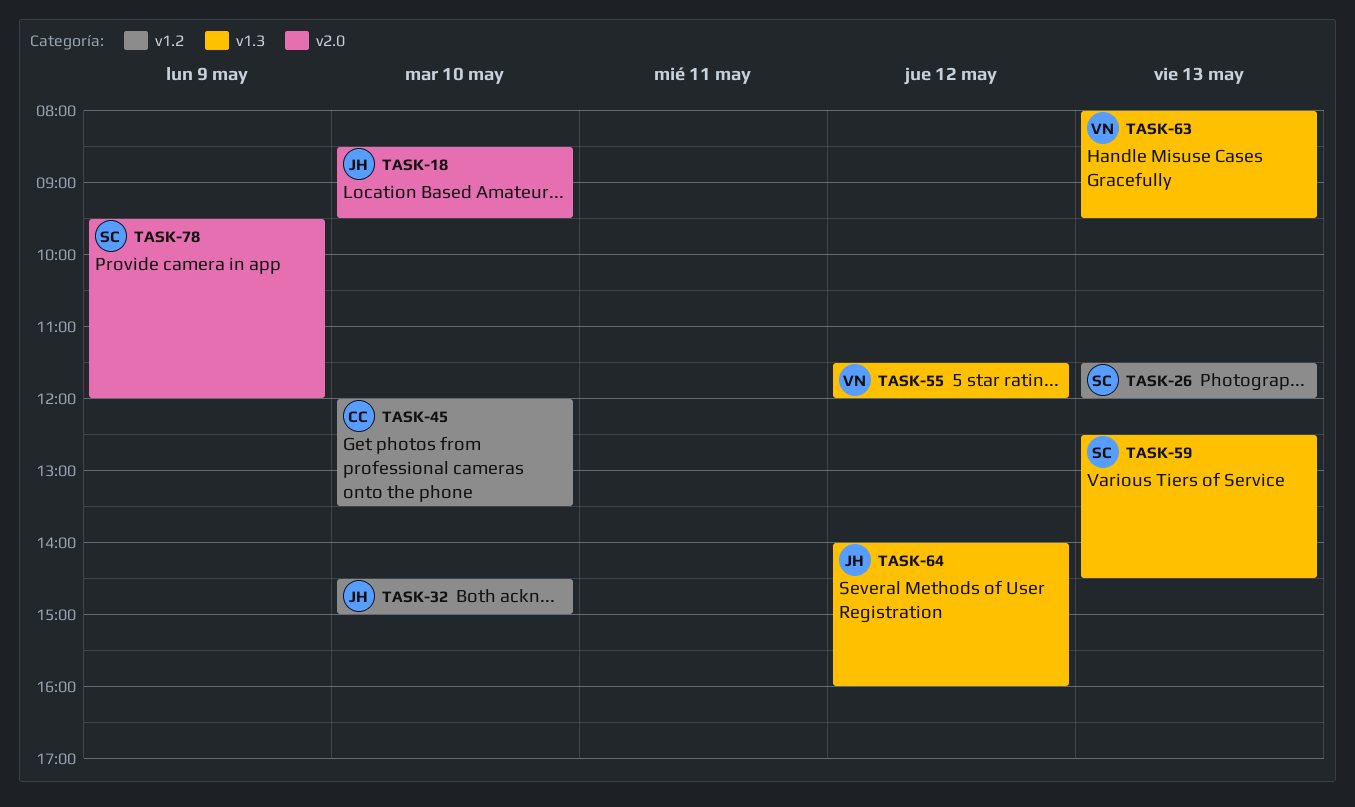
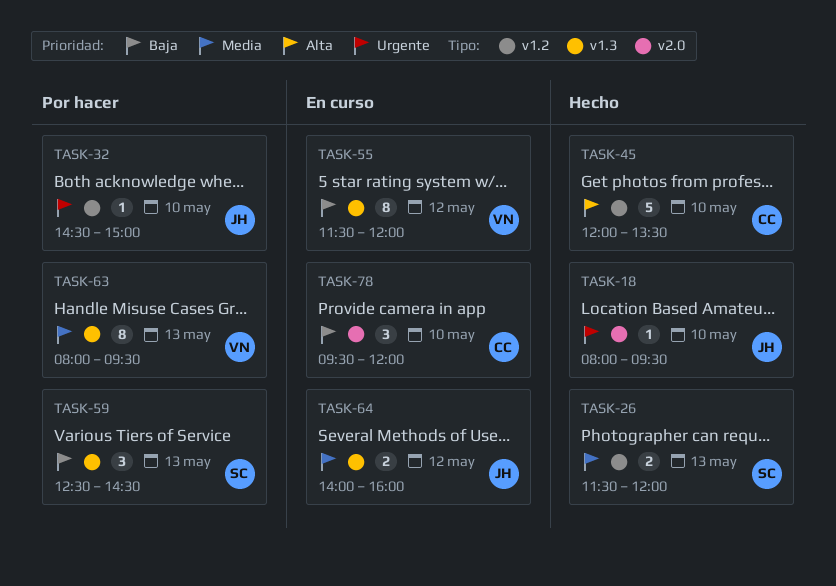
TASK-18, begins: 08:30 -> 08:00
TASK-78, owner: SC -> CC
TASK-78, day: May 9 -> May 10

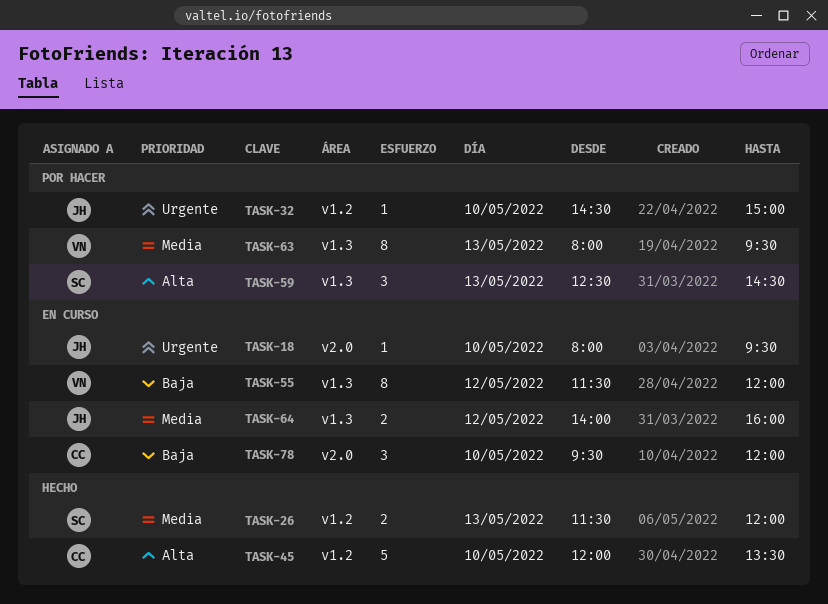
TASK-18, status: Hecho -> En curso
TASK-59, priority: Baja -> Alta

